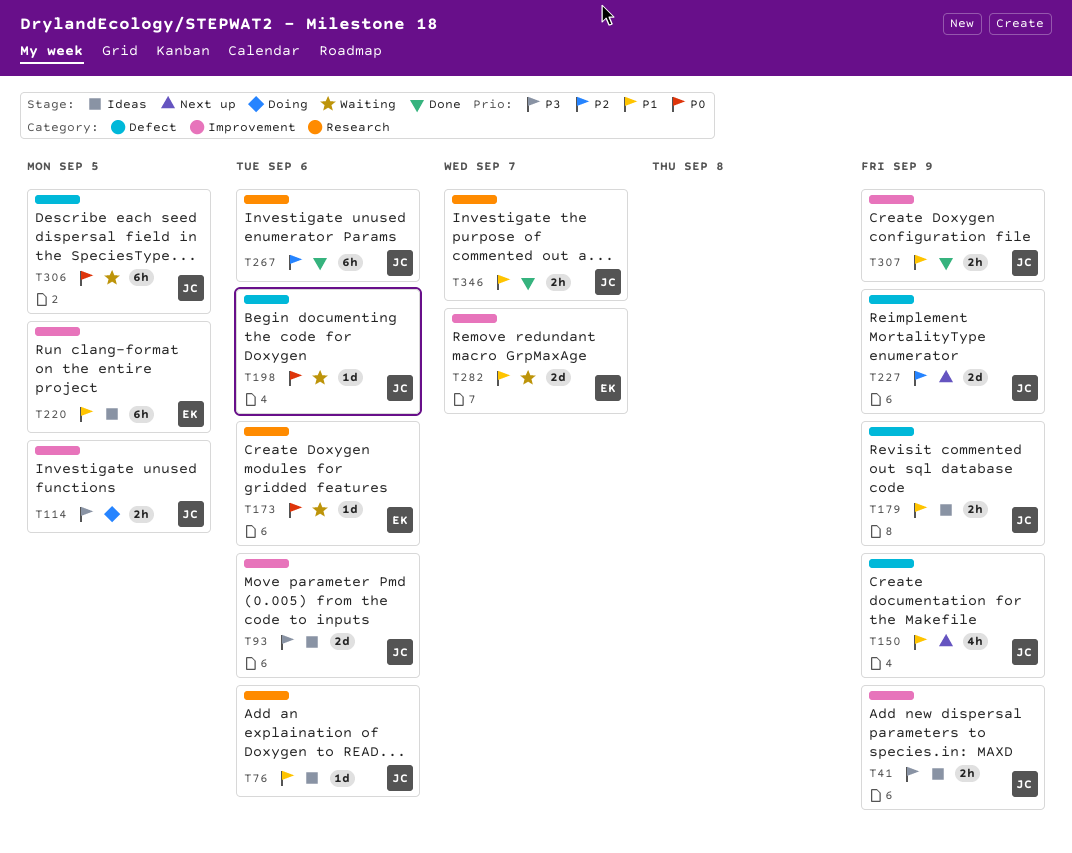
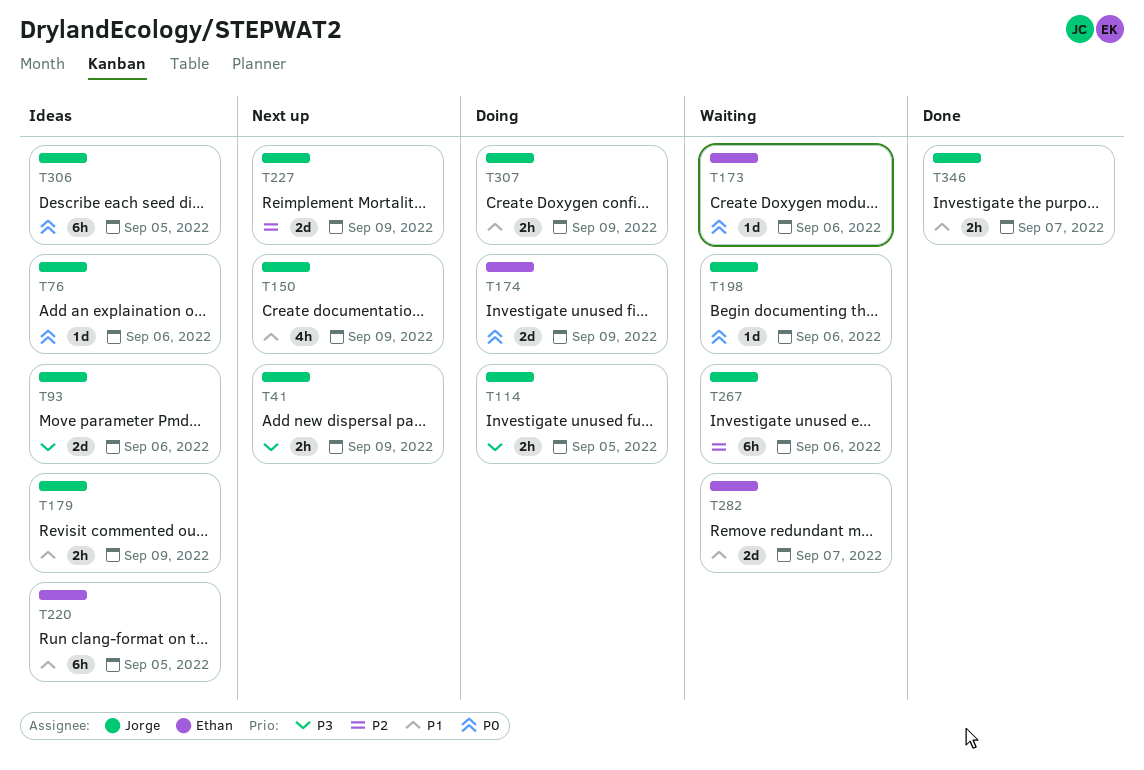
T41, status: Ideas -> Next up
T76, priority: P1 -> P0
T174: none -> present
T267, status: Done -> Waiting
T306, status: Waiting -> Ideas
T307, status: Done -> Doing

